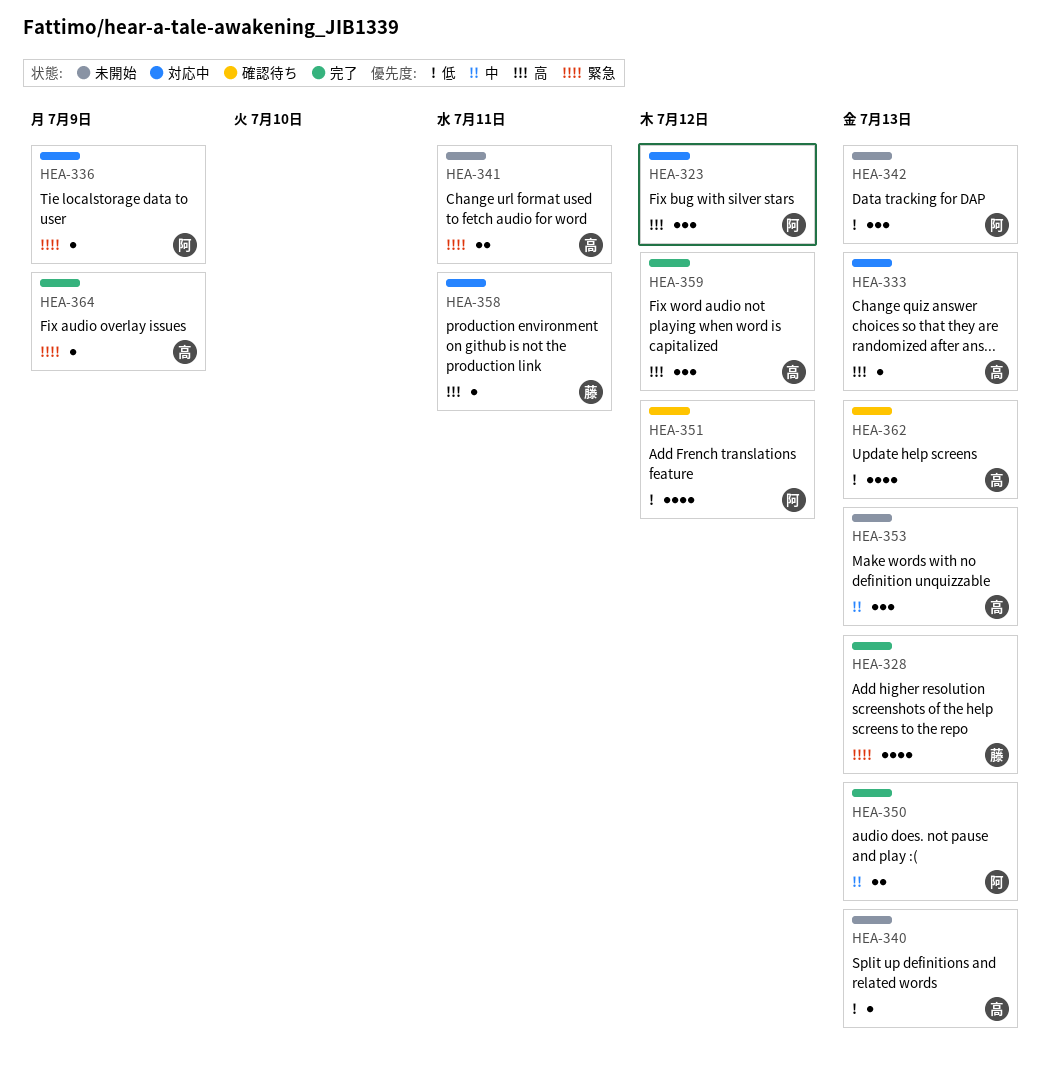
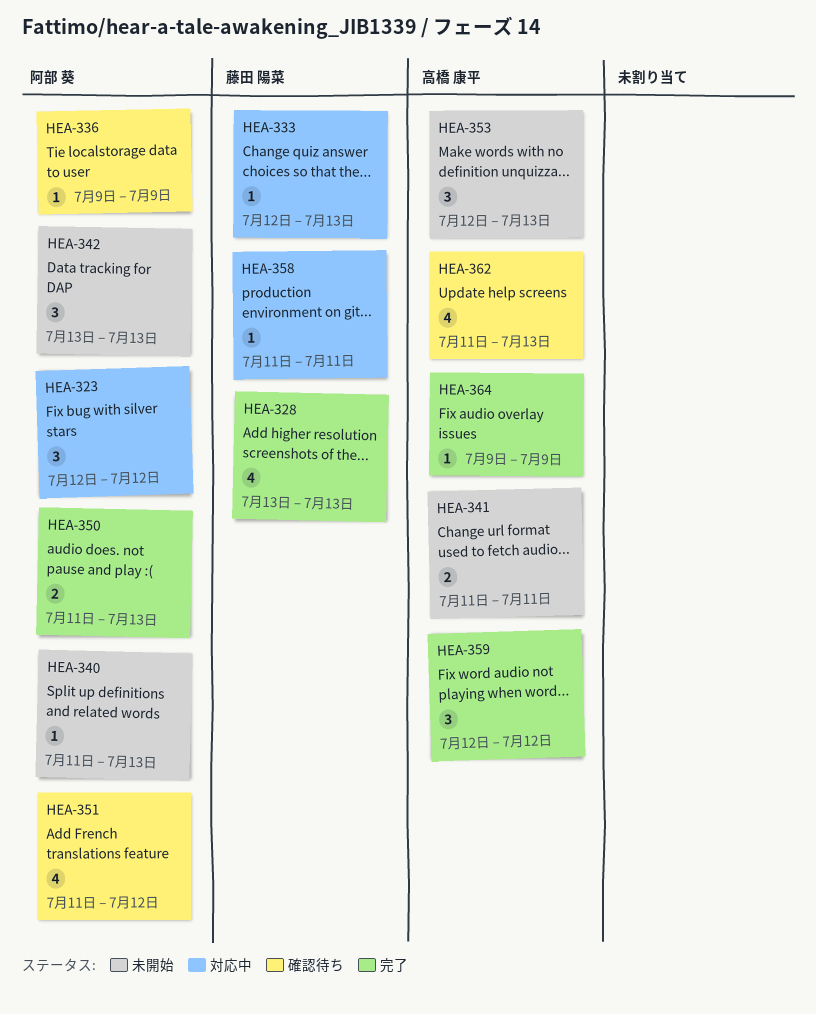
HEA-333, owner: 高橋 康平 -> 藤田 陽菜
HEA-336, status: 対応中 -> 確認待ち
HEA-340, owner: 高橋 康平 -> 阿部 葵

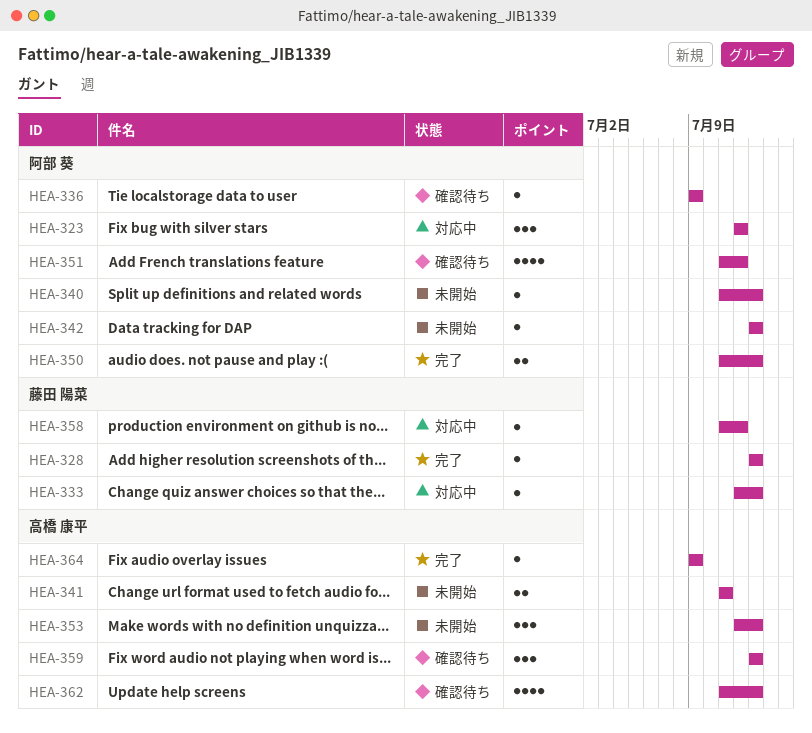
HEA-328, estimate: 4 -> 1
HEA-342, estimate: 3 -> 1
HEA-358, due: Jul 11 -> Jul 12
HEA-359, status: 完了 -> 確認待ち
HEA-359, start: Jul 12 -> Jul 13
HEA-359, due: Jul 12 -> Jul 13

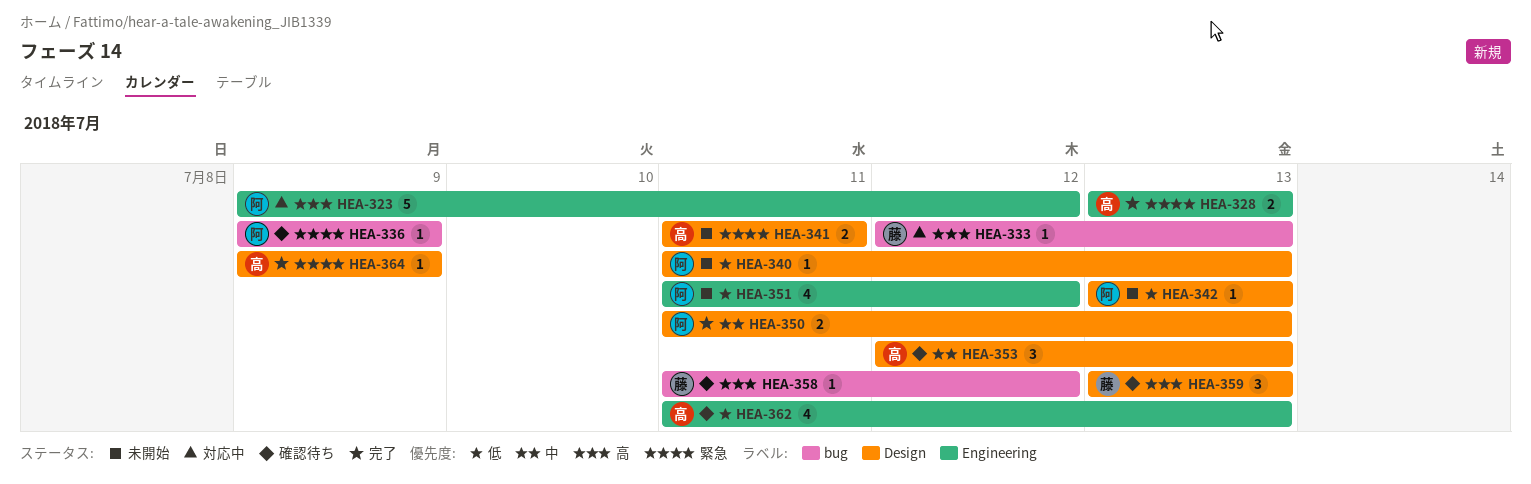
HEA-323, estimate: 3 -> 5
HEA-323, start: Jul 12 -> Jul 9
HEA-328, owner: 藤田 陽菜 -> 高橋 康平
HEA-328, estimate: 1 -> 2
HEA-351, status: 確認待ち -> 未開始
HEA-353, status: 未開始 -> 確認待ち
HEA-358, status: 対応中 -> 確認待ち
HEA-359, owner: 高橋 康平 -> 藤田 陽菜

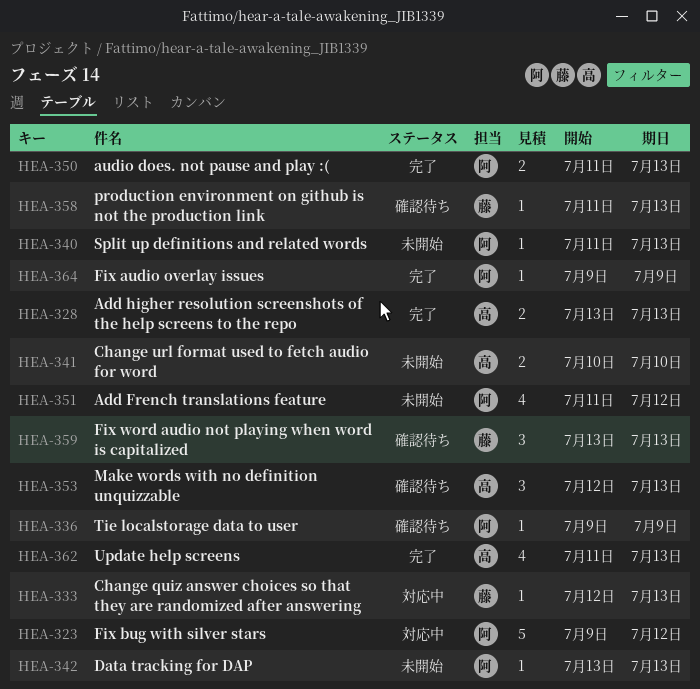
HEA-341, start: Jul 11 -> Jul 10
HEA-341, due: Jul 11 -> Jul 10
HEA-358, due: Jul 12 -> Jul 13
HEA-362, status: 確認待ち -> 完了
HEA-364, owner: 高 -> 阿

